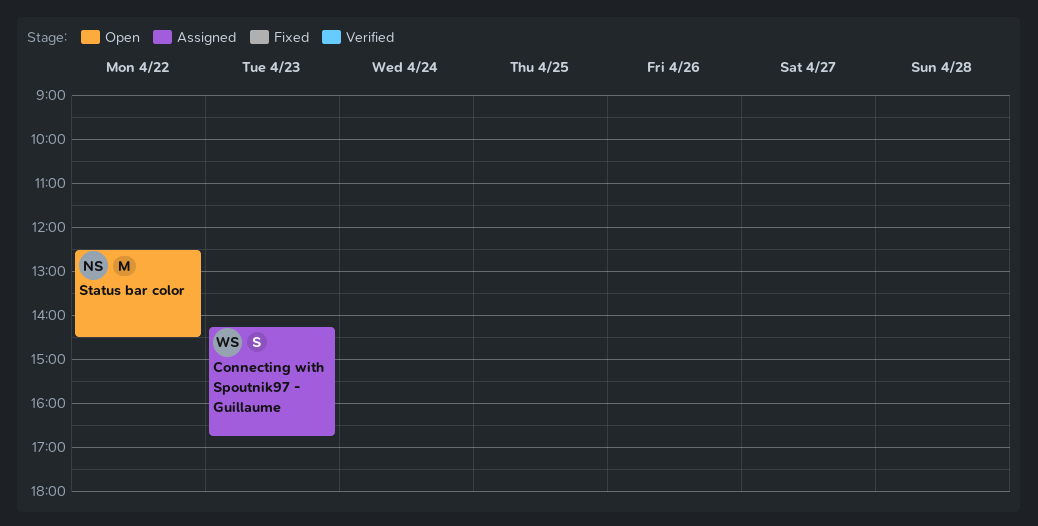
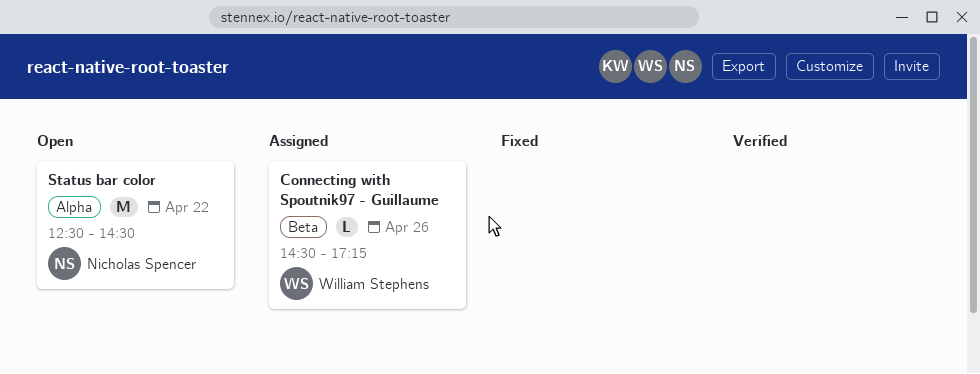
Connecting with Spoutnik97 - Guillaume, estimate: S -> L
Connecting with Spoutnik97 - Guillaume, day: Apr 23 -> Apr 26
Connecting with Spoutnik97 - Guillaume, begins: 14:15 -> 14:30
Connecting with Spoutnik97 - Guillaume, ends: 16:45 -> 17:15

